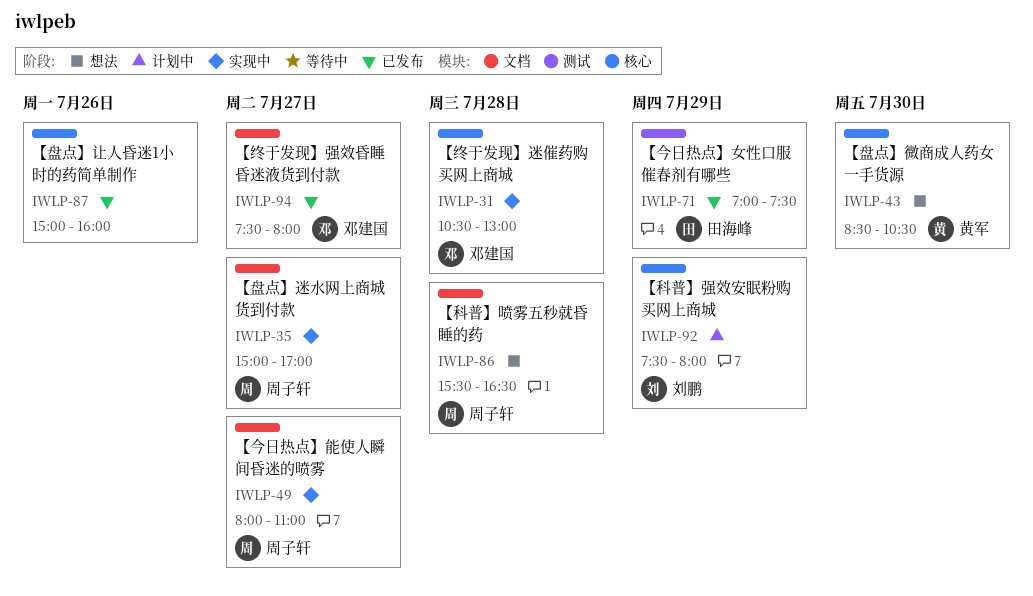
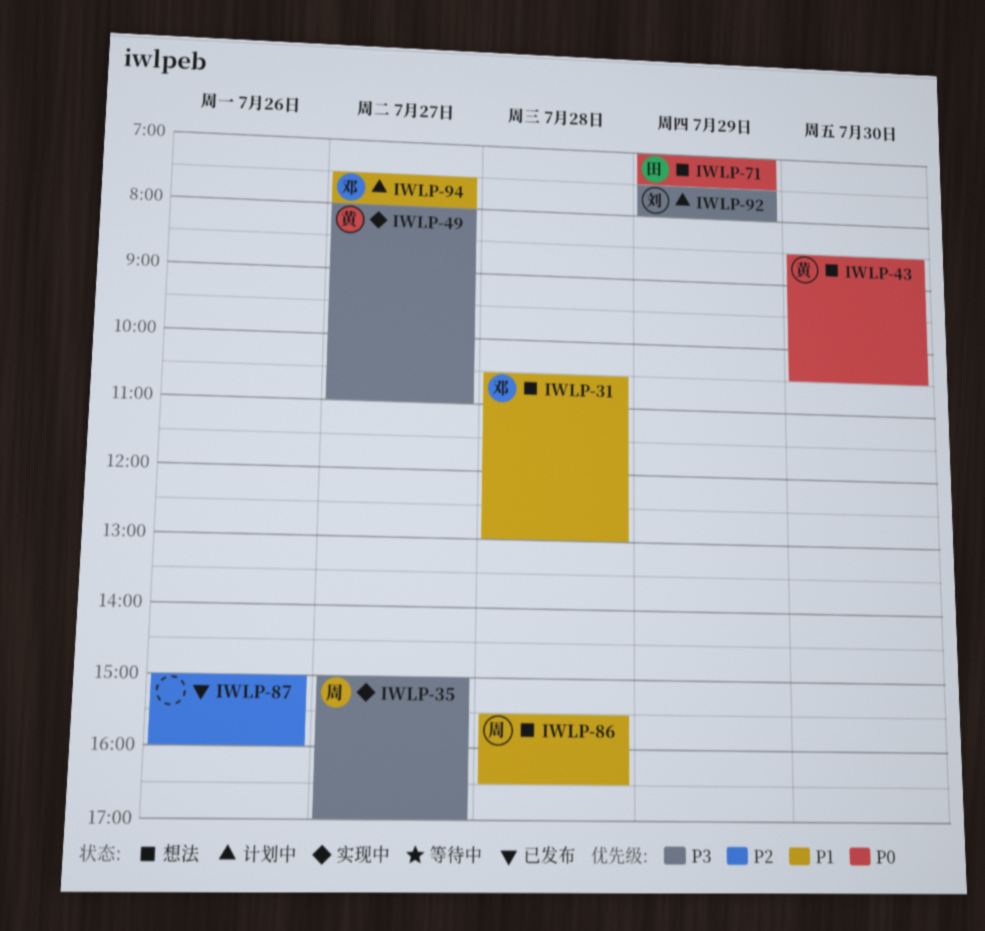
IWLP-31, status: 实现中 -> 想法
IWLP-49, owner: 周子轩 -> 黄军
IWLP-71, status: 已发布 -> 想法
IWLP-94, status: 已发布 -> 计划中

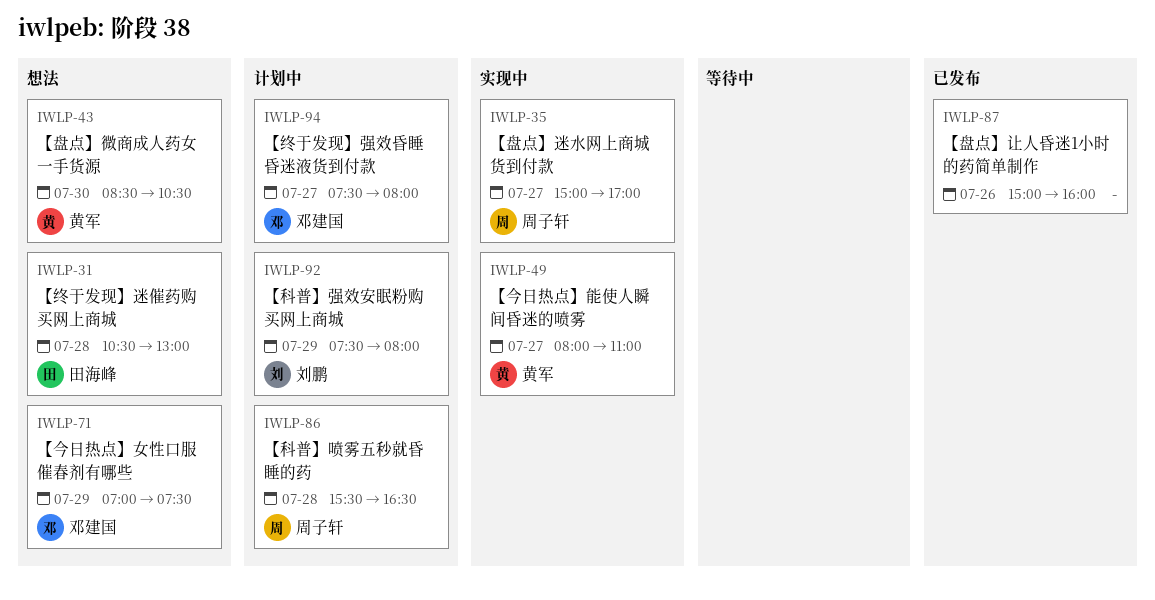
IWLP-31, owner: 邓建国 -> 田海峰
IWLP-71, owner: 田海峰 -> 邓建国
IWLP-86, status: 想法 -> 计划中

